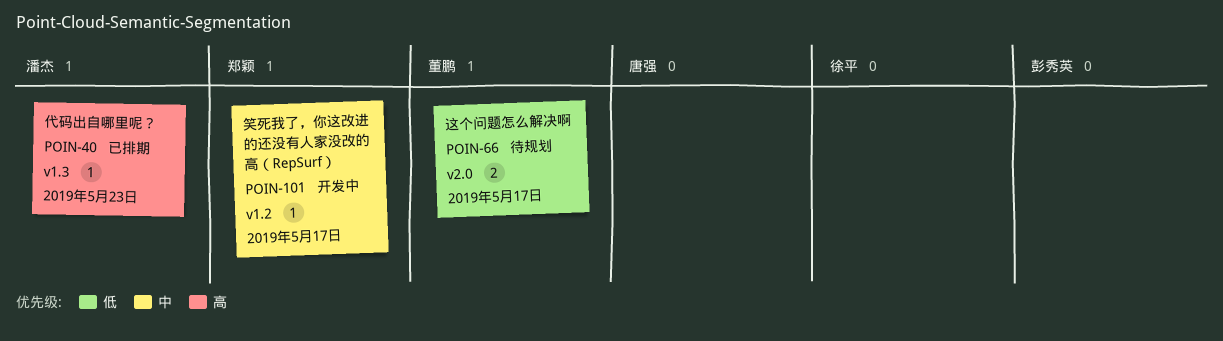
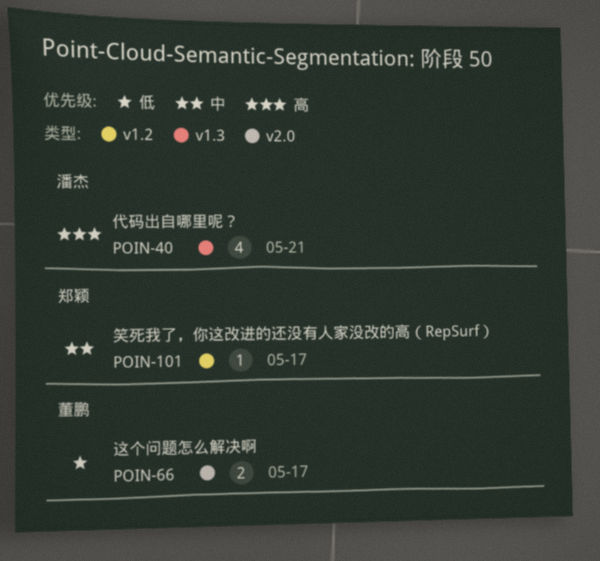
POIN-40, estimate: 1 -> 4
POIN-40, due: May 23 -> May 21

